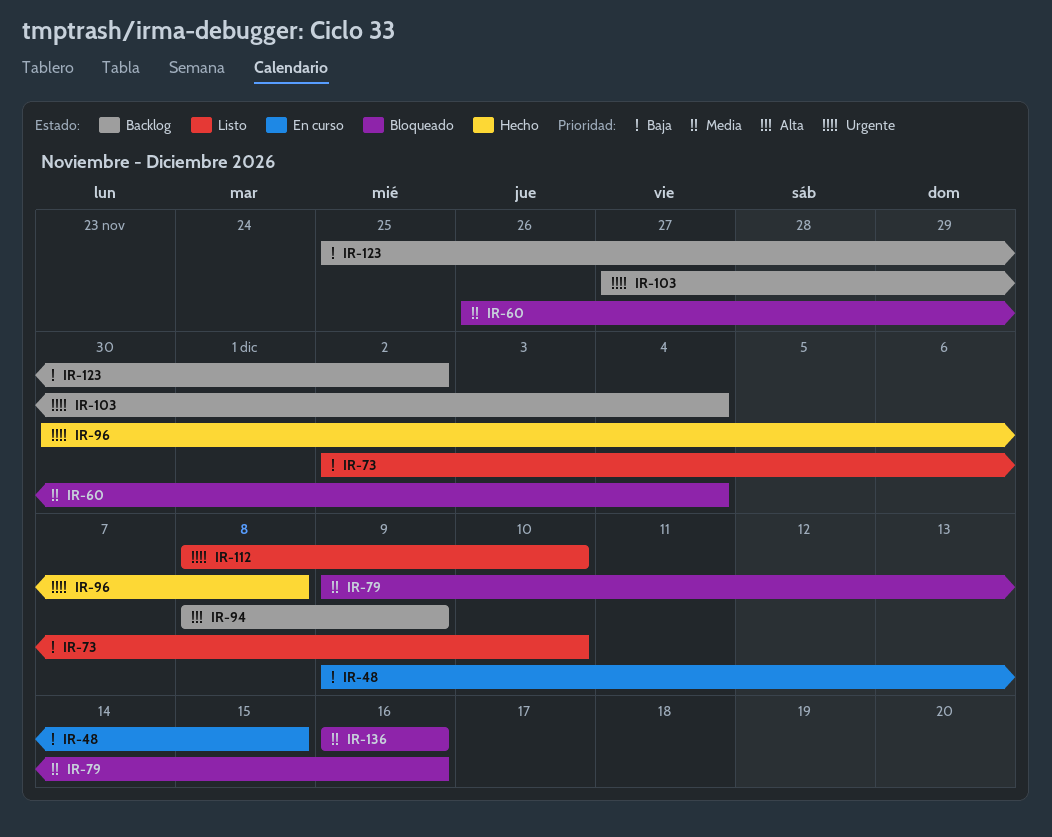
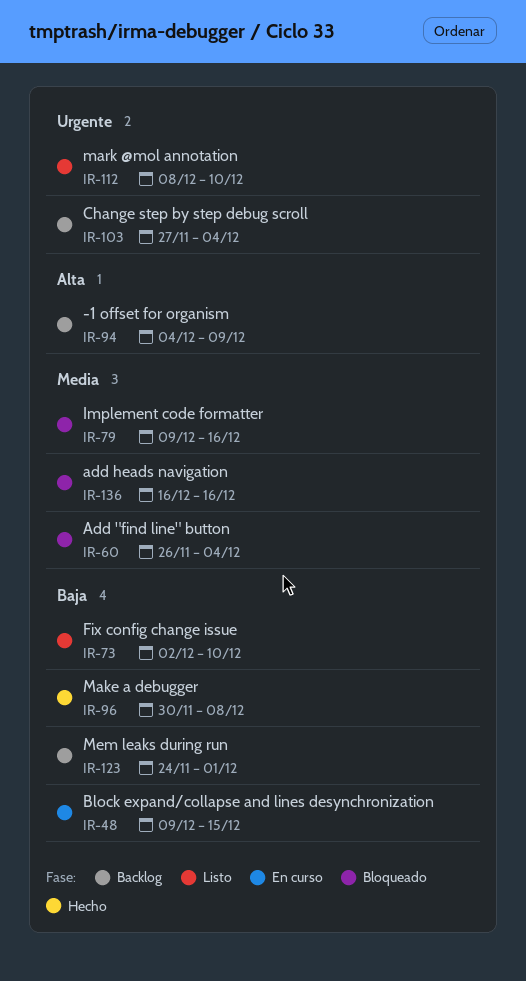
IR-94, start: Dec 8 -> Dec 4
IR-96, priority: Urgente -> Baja
IR-123, start: Nov 25 -> Nov 24
IR-123, due: Dec 2 -> Dec 1

